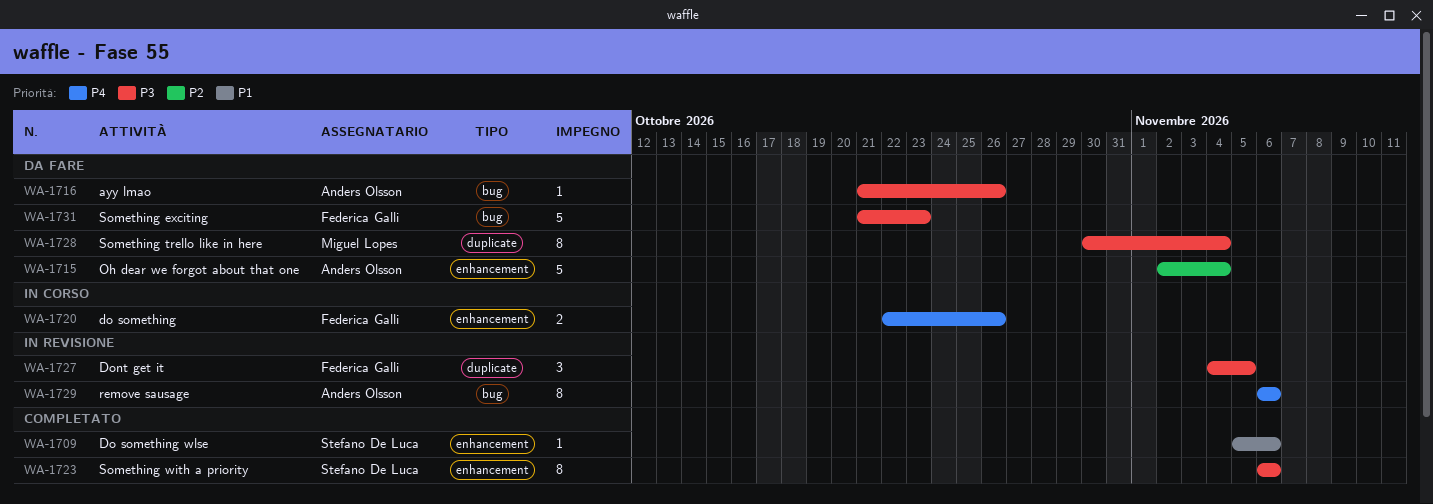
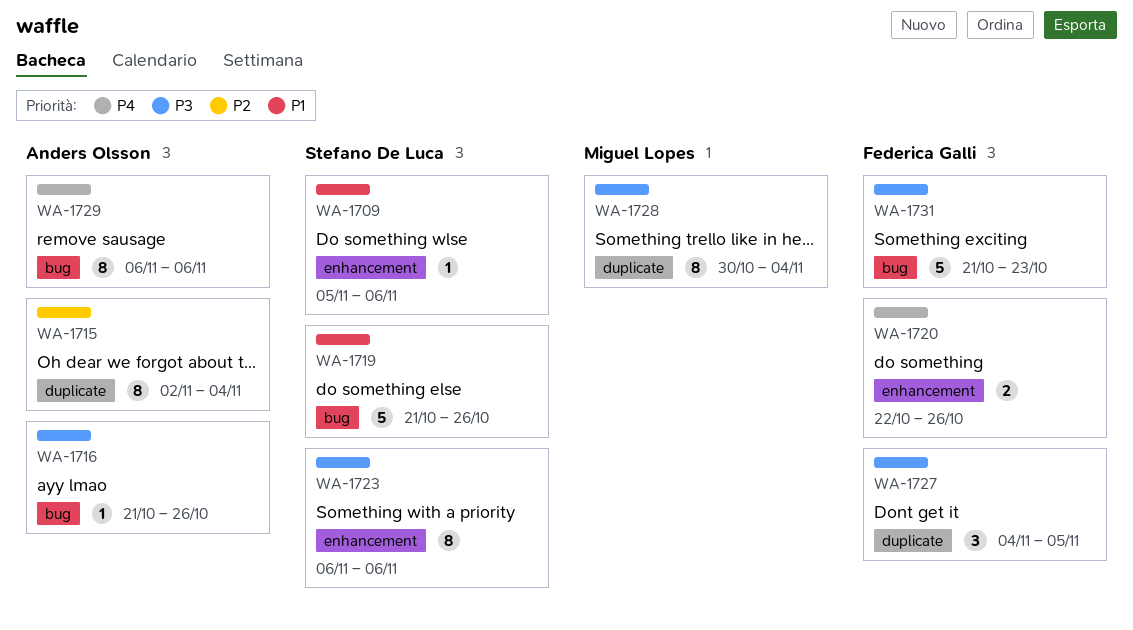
WA-1715, label: enhancement -> duplicate
WA-1715, estimate: 5 -> 8
WA-1719: none -> present

